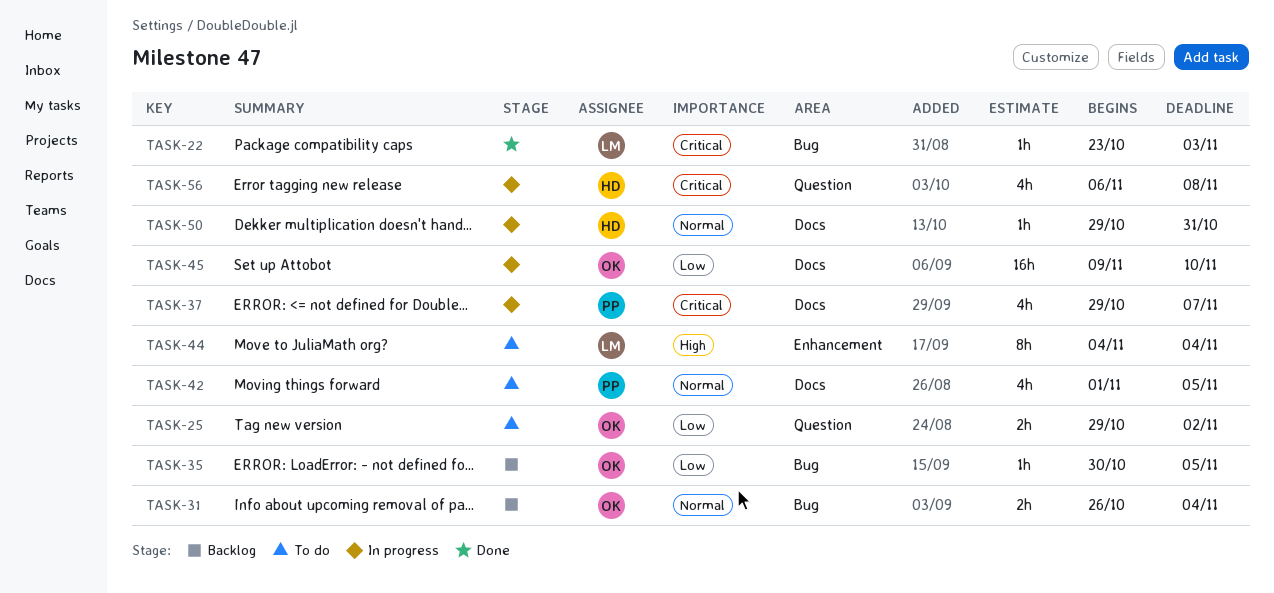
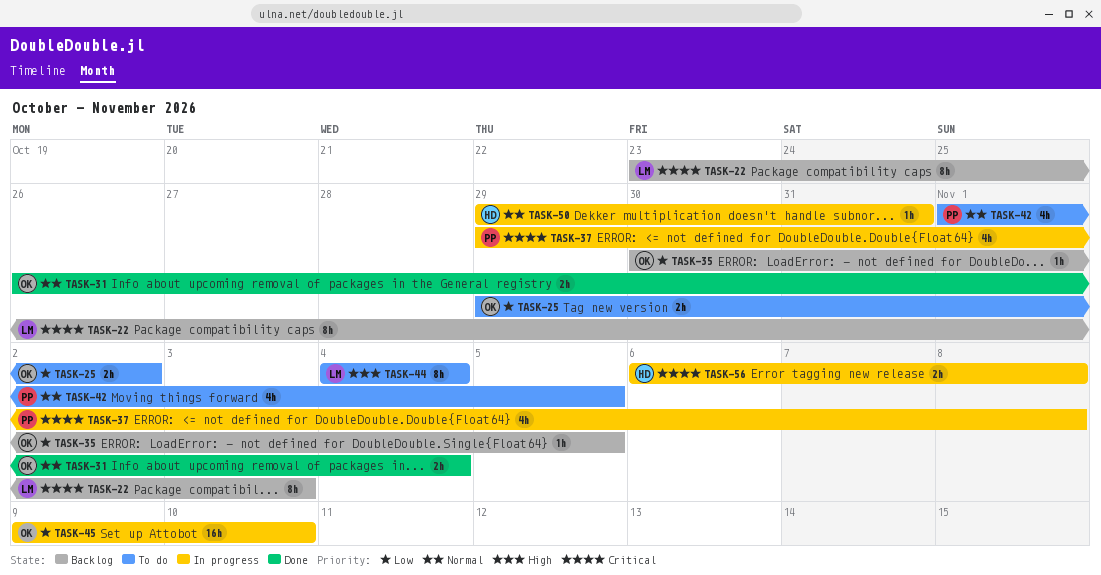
TASK-22, status: Done -> Backlog
TASK-22, estimate: 1h -> 8h
TASK-31, status: Backlog -> Done
TASK-37, due: Nov 7 -> Nov 8
TASK-56, estimate: 4h -> 2h

